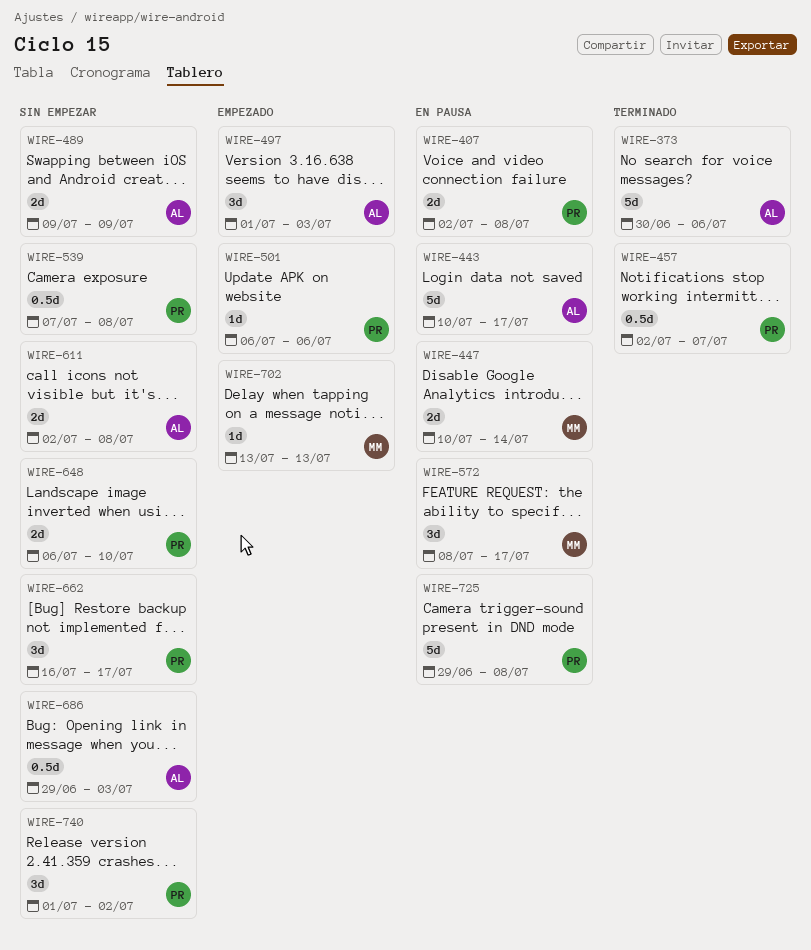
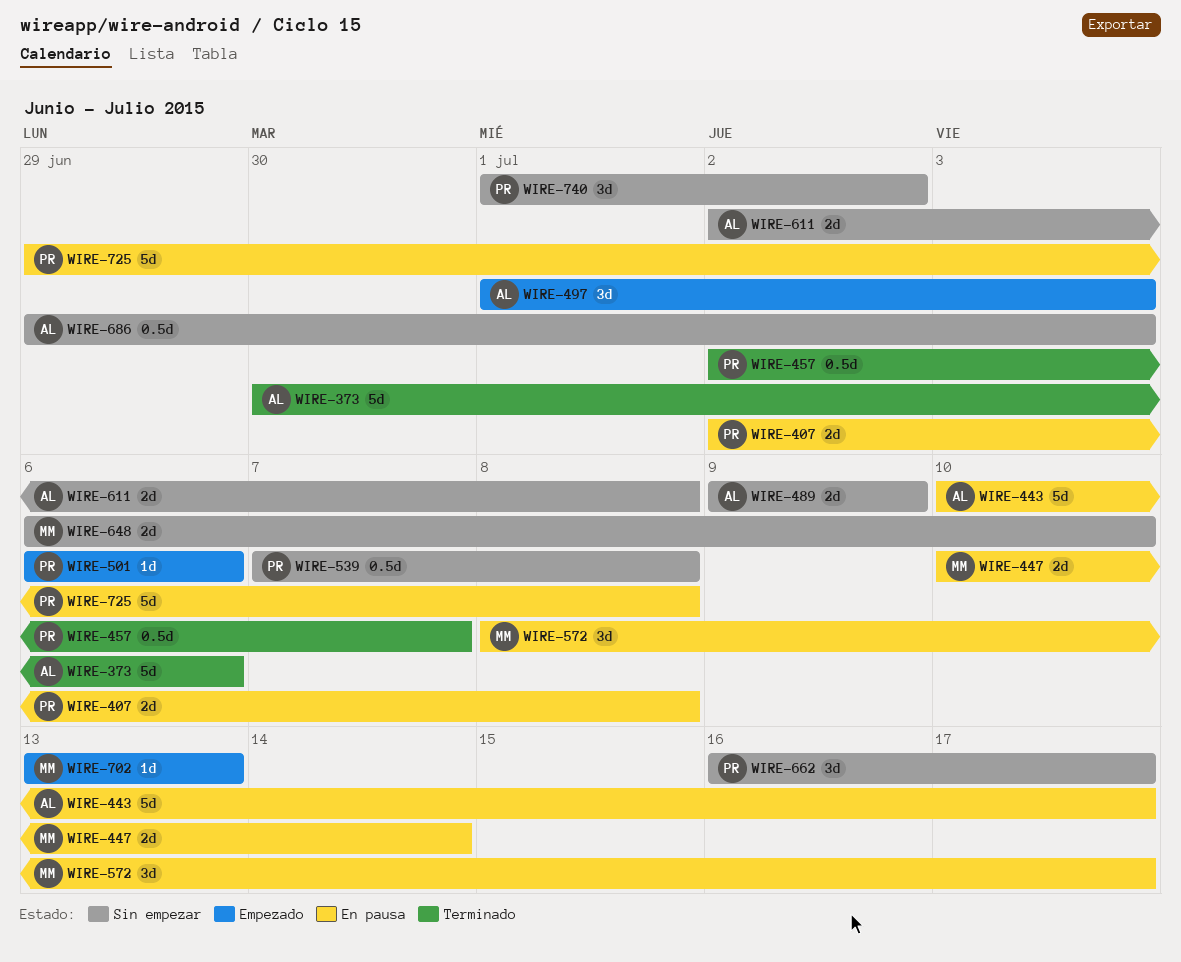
WIRE-648, owner: PR -> MM

